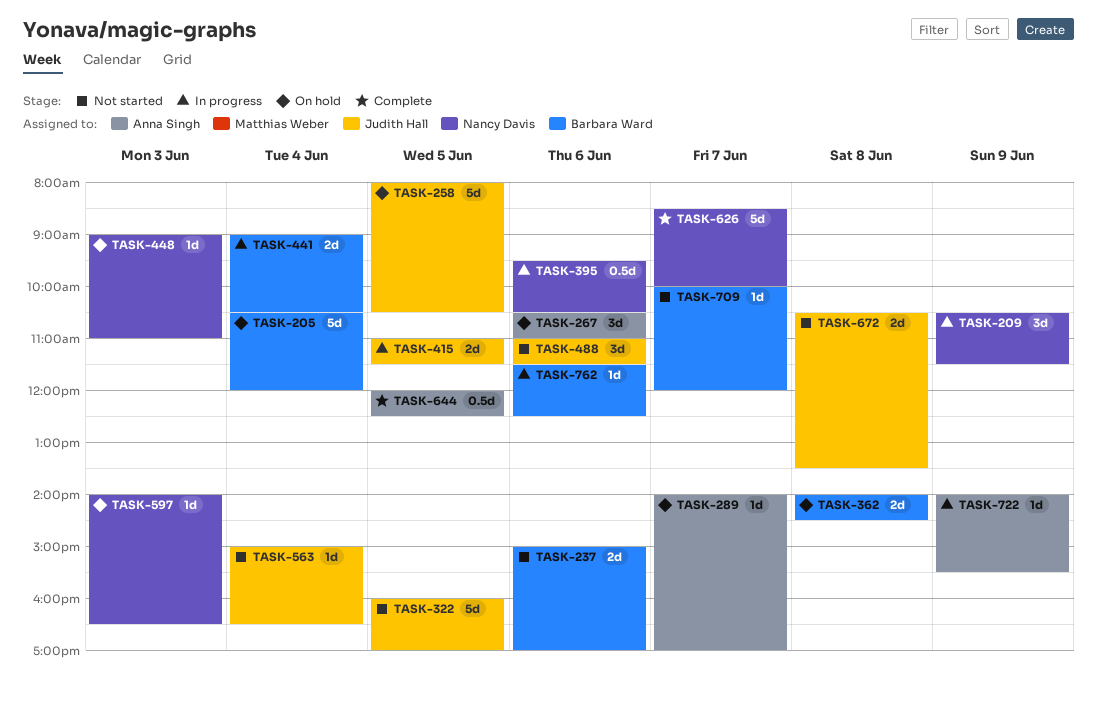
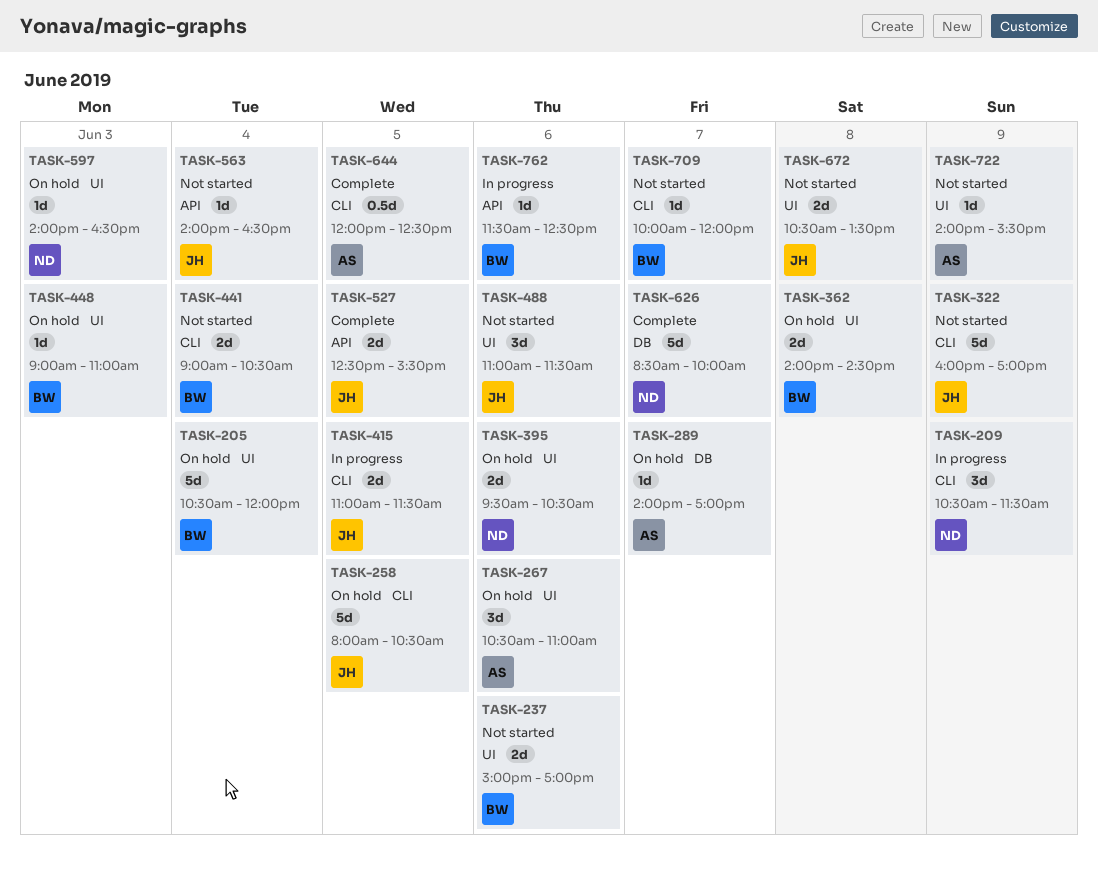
TASK-322, day: Jun 5 -> Jun 9
TASK-395, status: In progress -> On hold
TASK-395, estimate: 0.5d -> 2d
TASK-441, status: In progress -> Not started
TASK-448, owner: Nancy Davis -> Barbara Ward
TASK-527: none -> present
TASK-563, begins: 15:00 -> 14:00
TASK-722, status: In progress -> Not started

